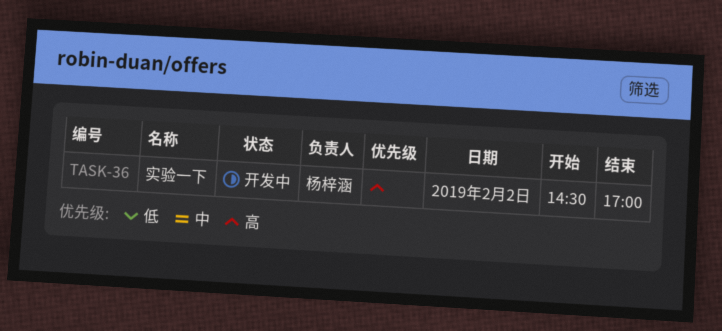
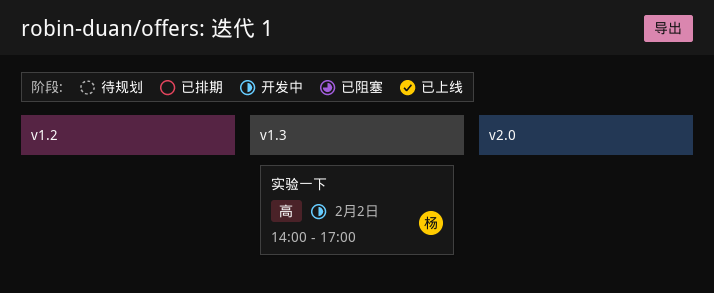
实验一下, begins: 14:30 -> 14:00

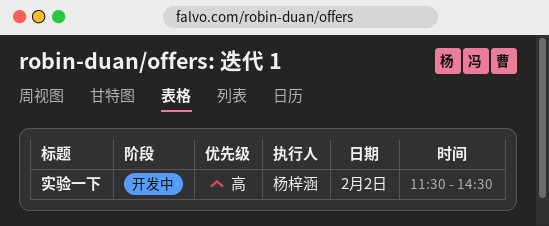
实验一下, begins: 14:00 -> 11:30
实验一下, ends: 17:00 -> 14:30

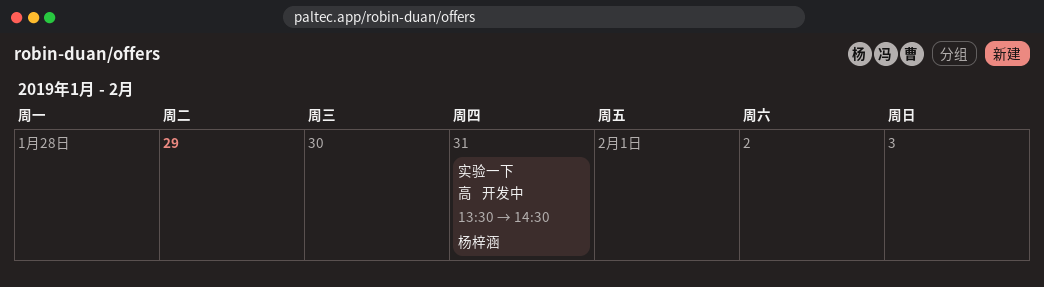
实验一下, day: Feb 2 -> Jan 31
实验一下, begins: 11:30 -> 13:30

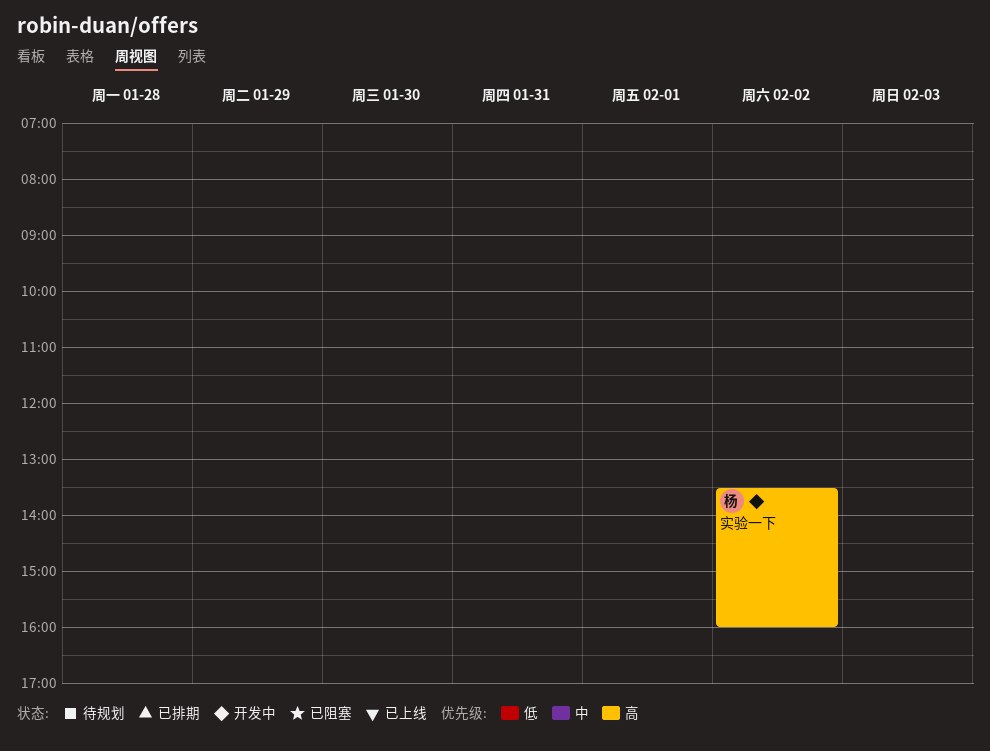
实验一下, day: Jan 31 -> Feb 2
实验一下, ends: 14:30 -> 16:00

